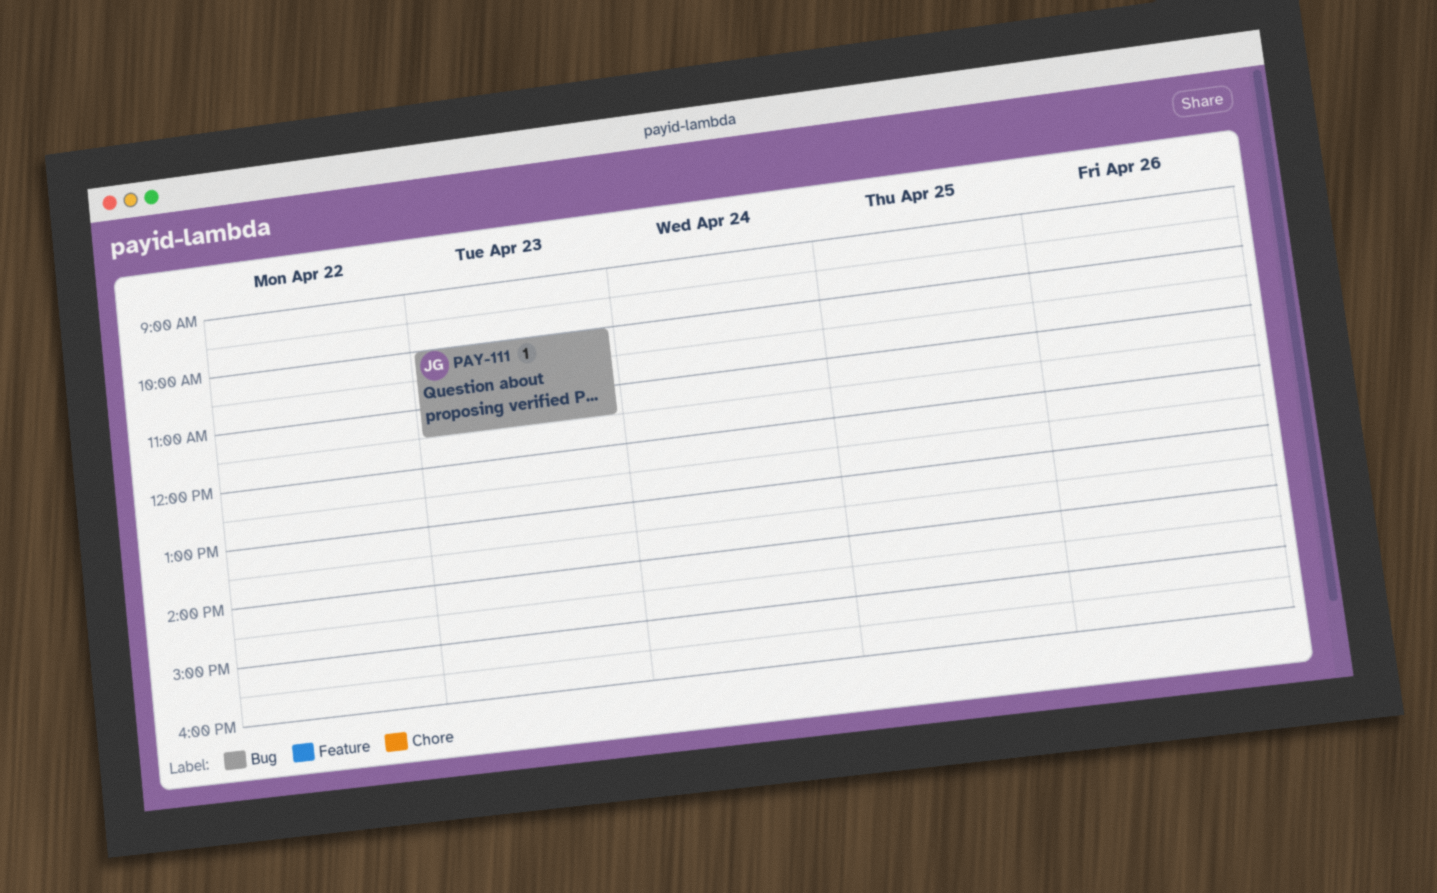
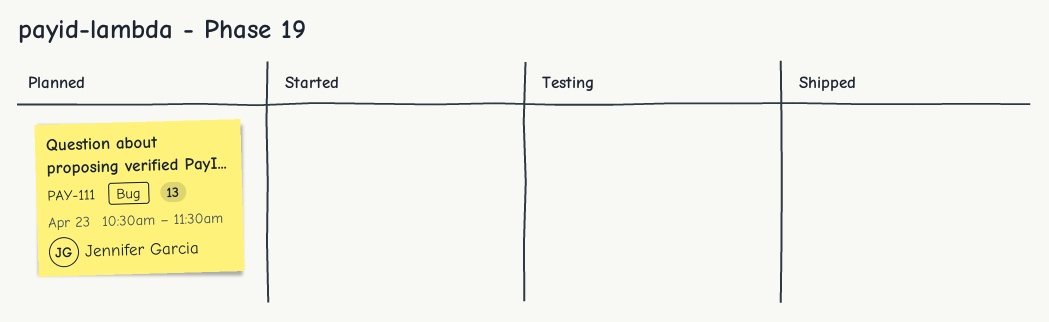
PAY-111, estimate: 1 -> 13
PAY-111, begins: 10:00 -> 10:30

